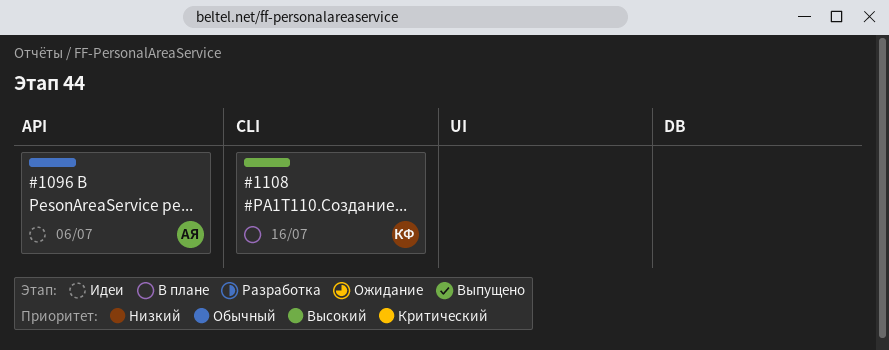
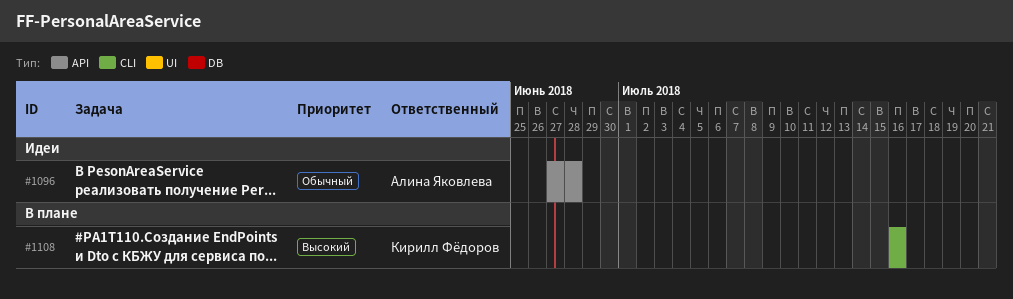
#1096, due: Jul 6 -> Jun 28

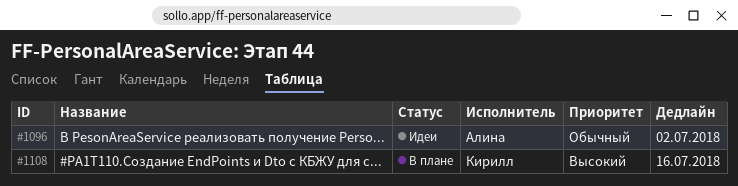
#1096, due: Jun 28 -> Jul 2

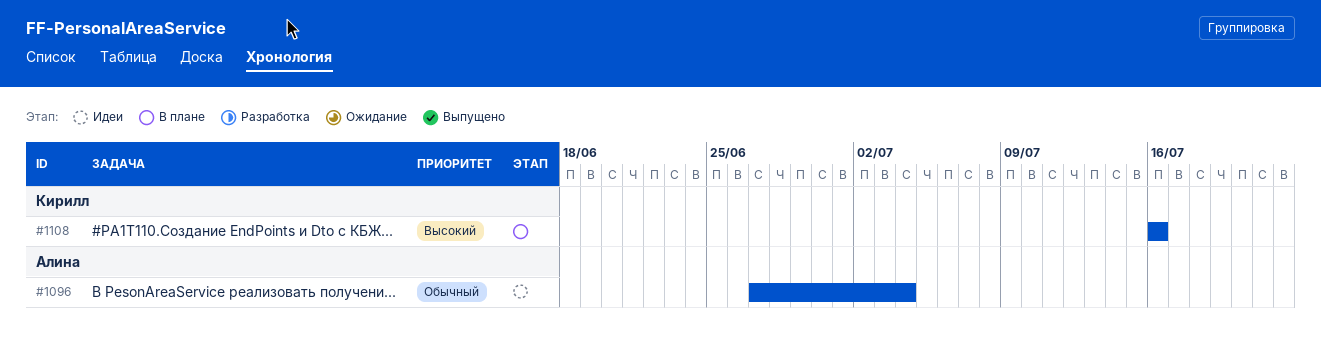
#1096, due: Jul 2 -> Jul 4

